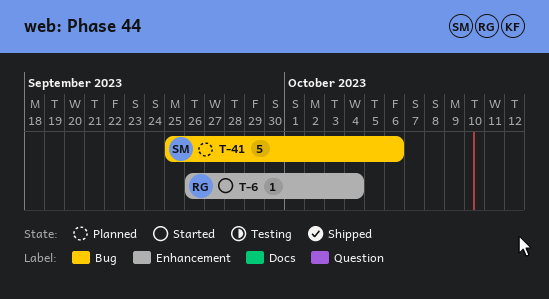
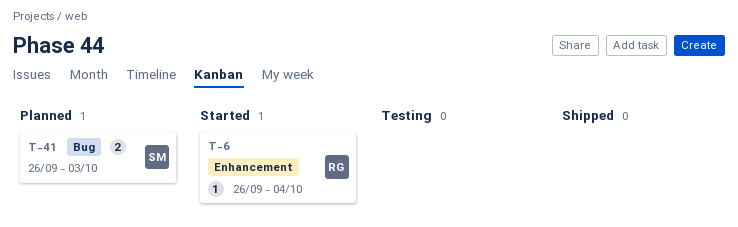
T-41, estimate: 5 -> 2
T-41, start: Sep 25 -> Sep 26
T-41, due: Oct 6 -> Oct 3

